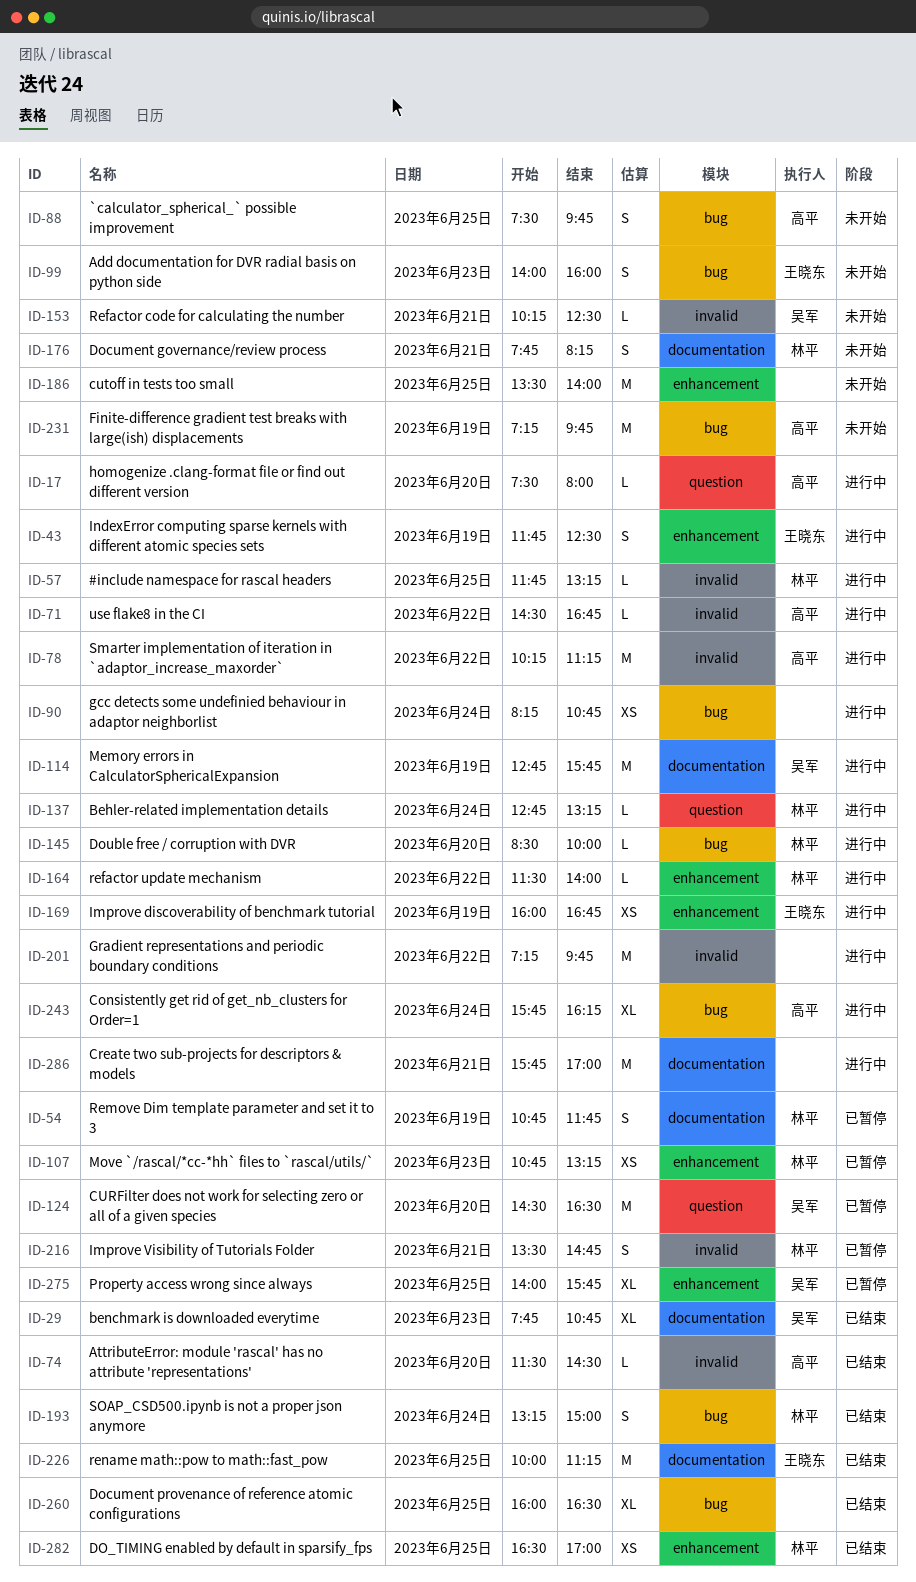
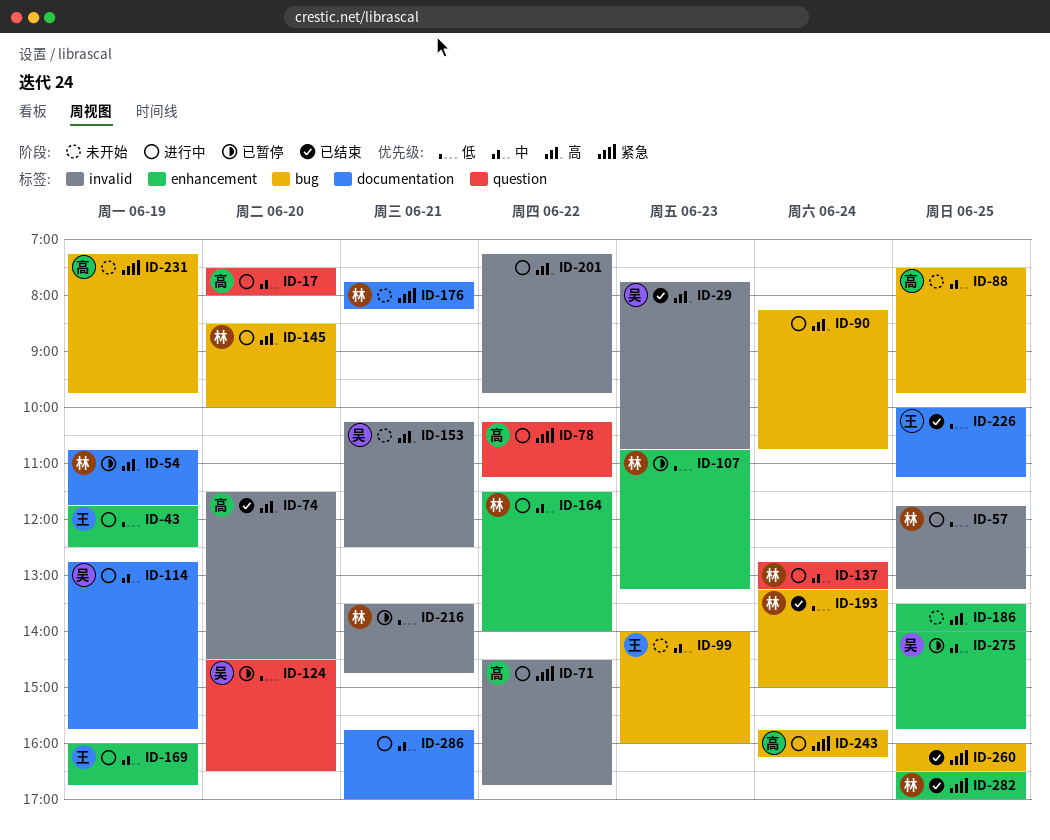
ID-29, label: documentation -> invalid
ID-78, label: invalid -> question

